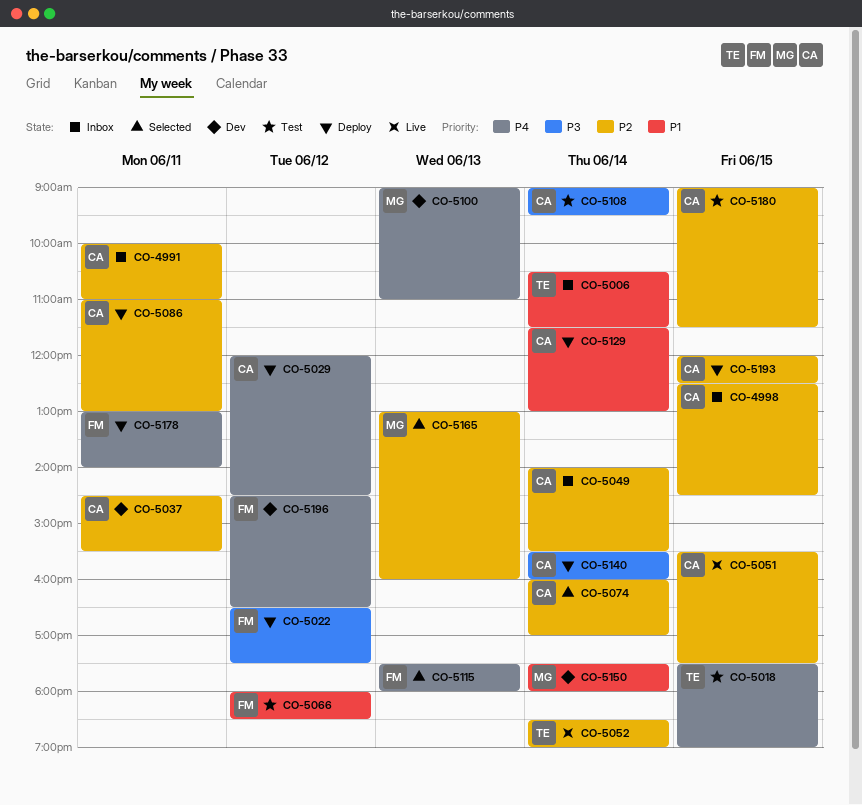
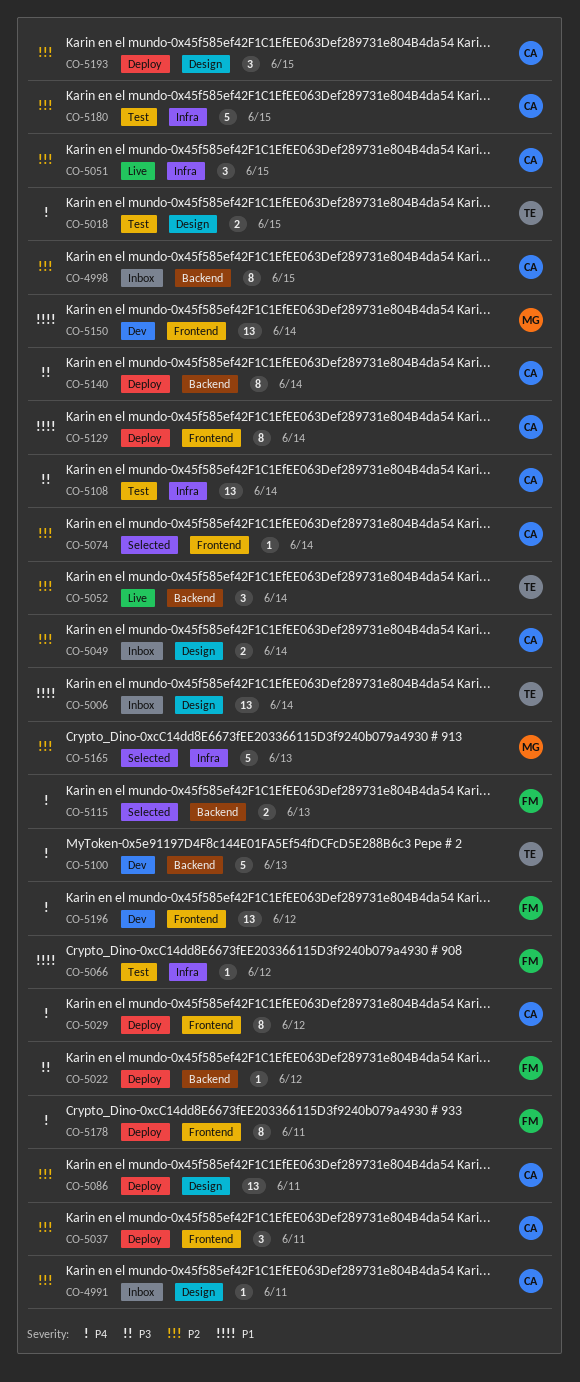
CO-5037, status: Dev -> Deploy
CO-5100, owner: MG -> TE

